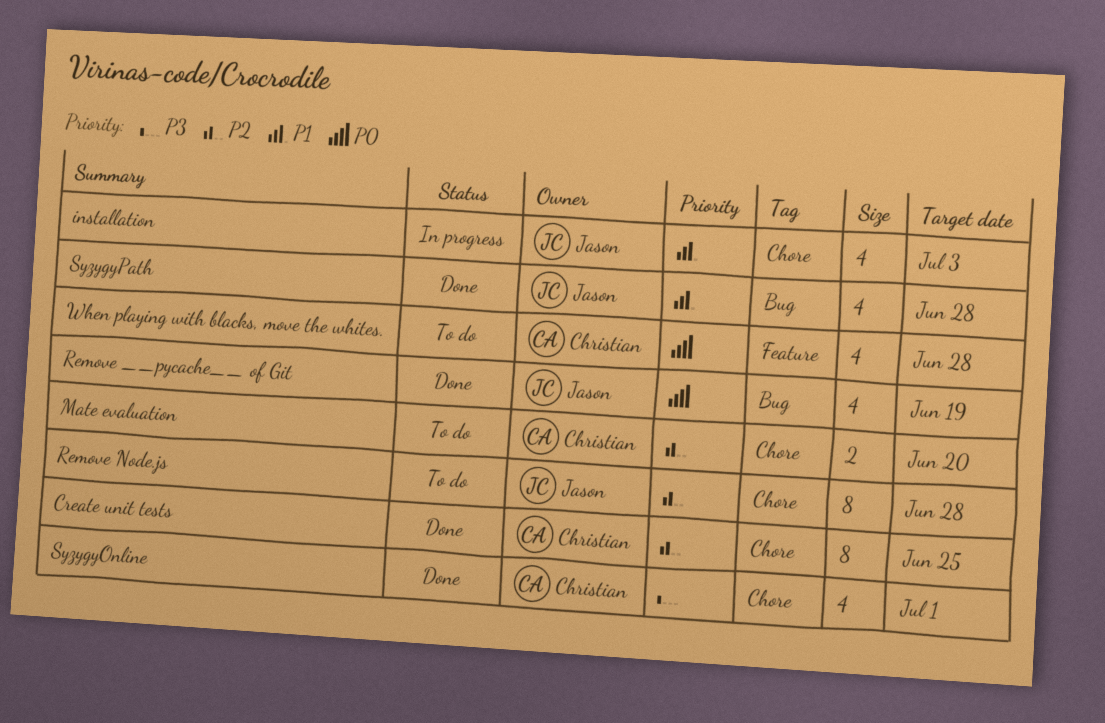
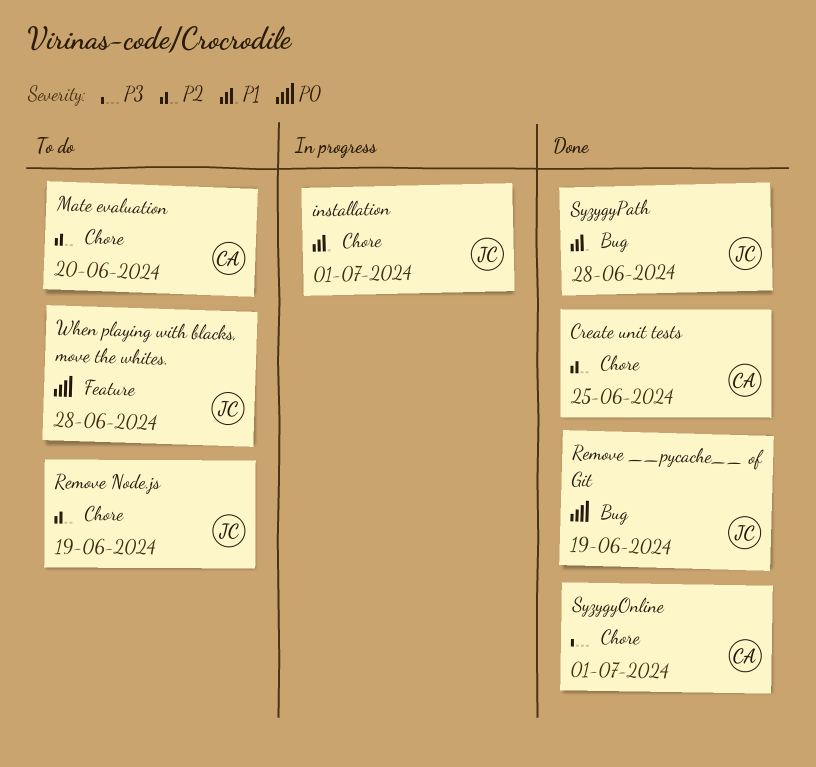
installation, due: Jul 3 -> Jul 1
Remove Node.js, due: Jun 28 -> Jun 19
When playing with blacks, move the whites., owner: Christian -> Jason

